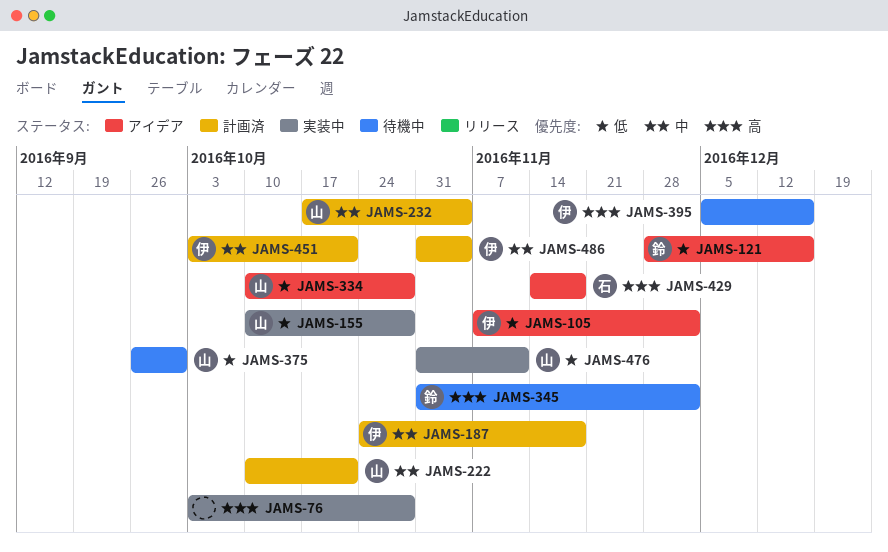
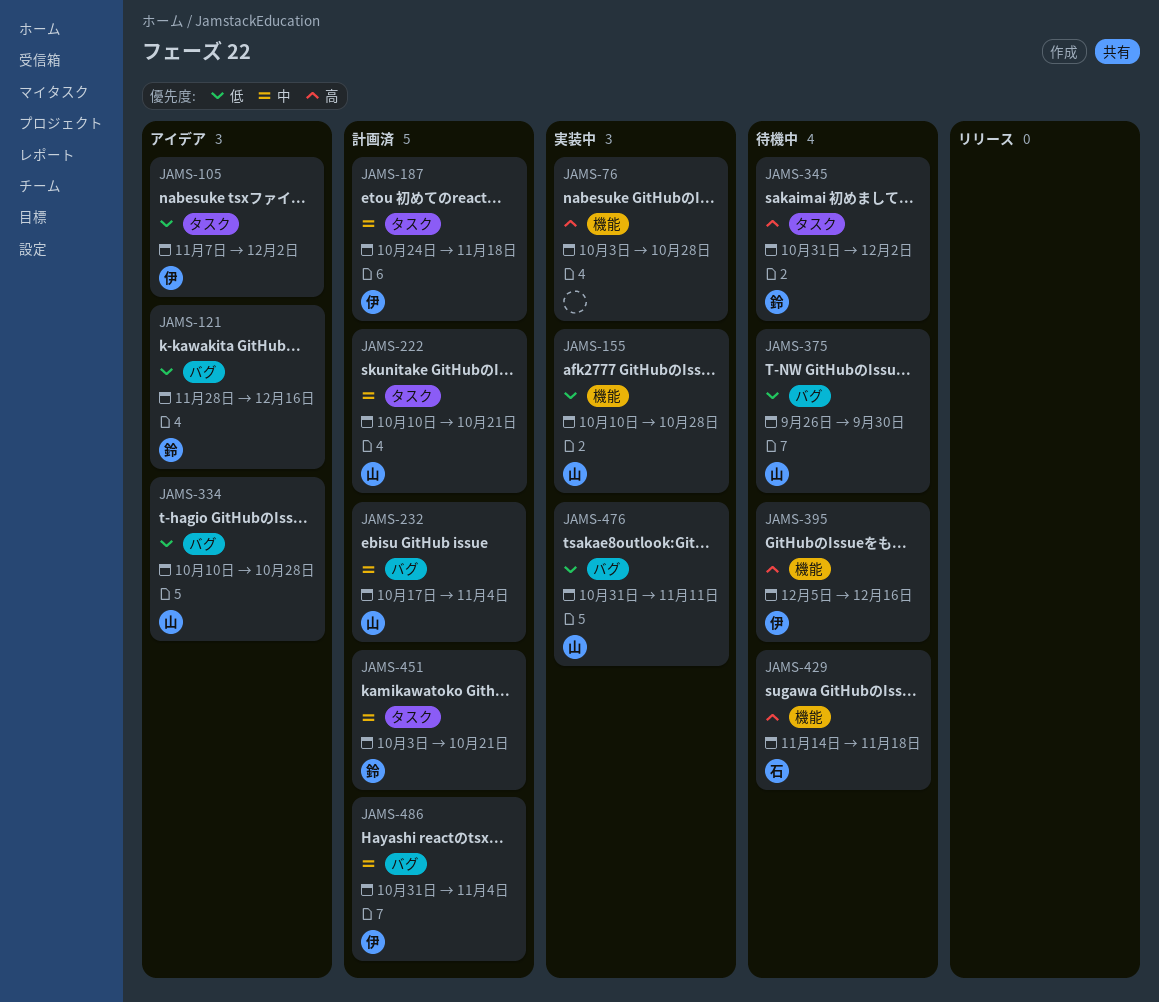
JAMS-429, status: アイデア -> 待機中
JAMS-451, owner: 伊 -> 鈴

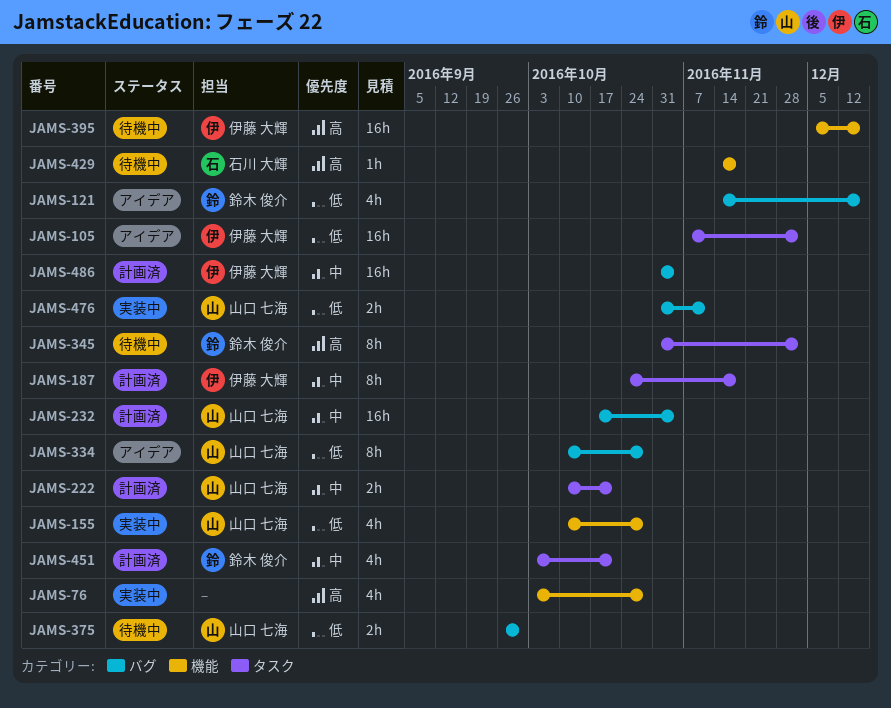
JAMS-121, start: Nov 28 -> Nov 14

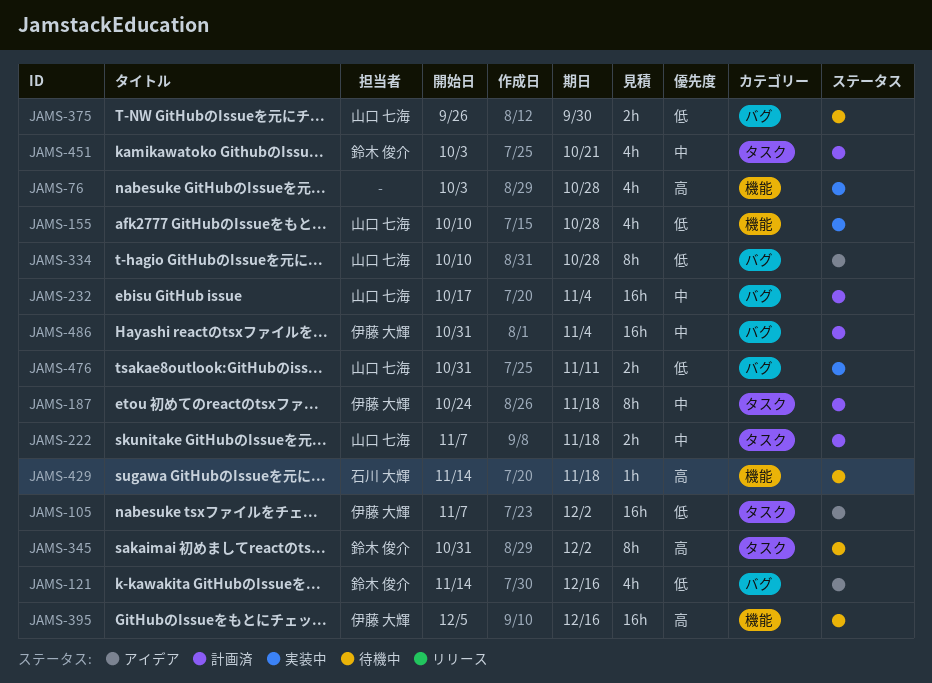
JAMS-222, start: Oct 10 -> Nov 7
JAMS-222, due: Oct 21 -> Nov 18

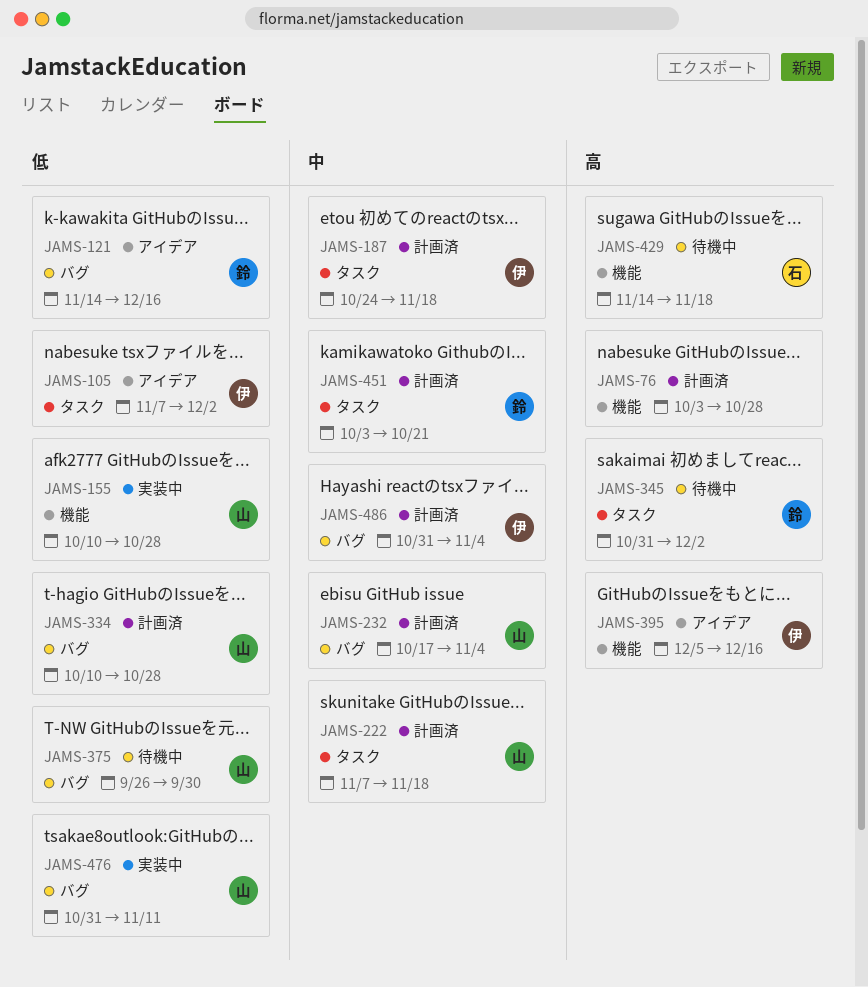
JAMS-76, status: 実装中 -> 計画済
JAMS-334, status: アイデア -> 計画済
JAMS-395, status: 待機中 -> アイデア

